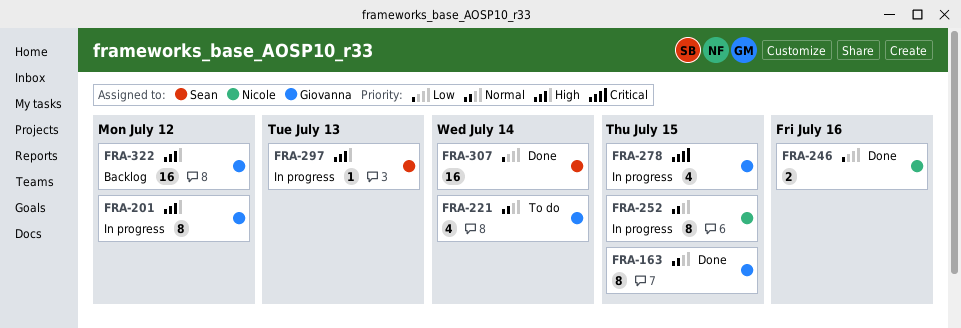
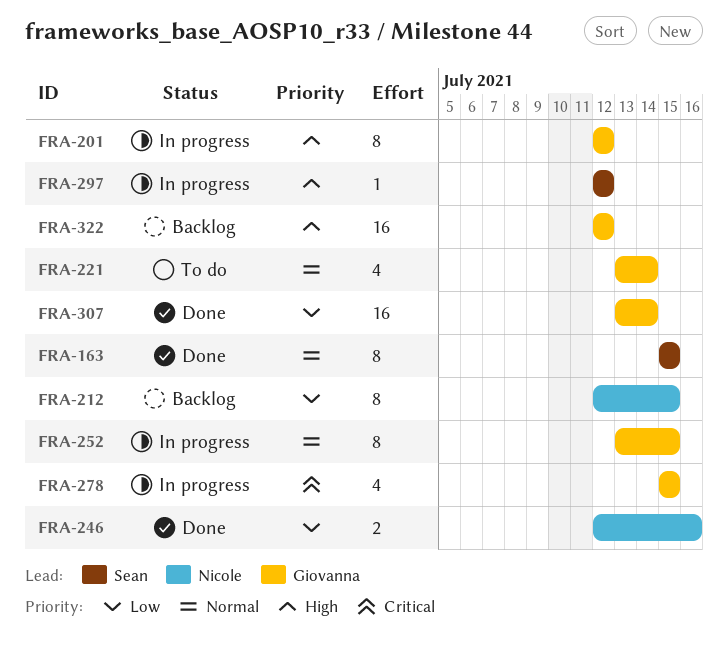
FRA-163, owner: Giovanna -> Sean
FRA-212: none -> present
FRA-252, owner: Nicole -> Giovanna
FRA-297, due: Jul 13 -> Jul 12
FRA-307, owner: Sean -> Giovanna

